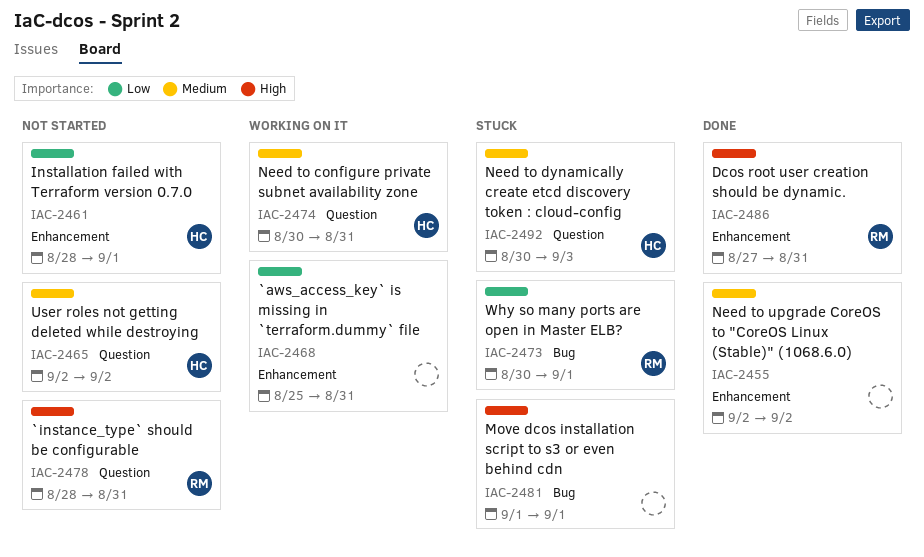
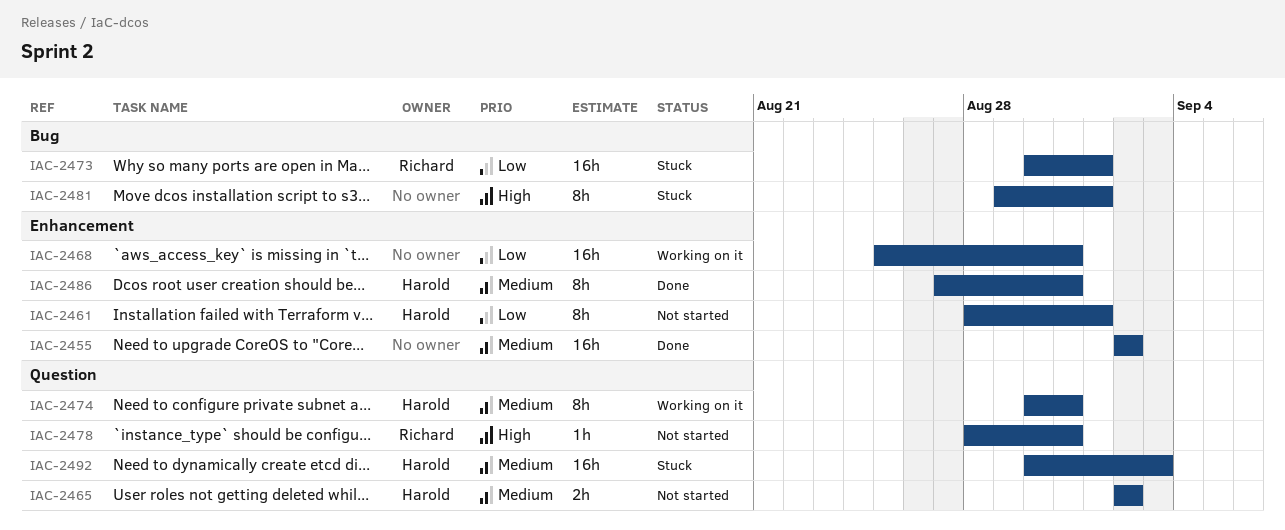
IAC-2481, start: Sep 1 -> Aug 29
IAC-2486, owner: Richard -> Harold
IAC-2486, priority: High -> Medium

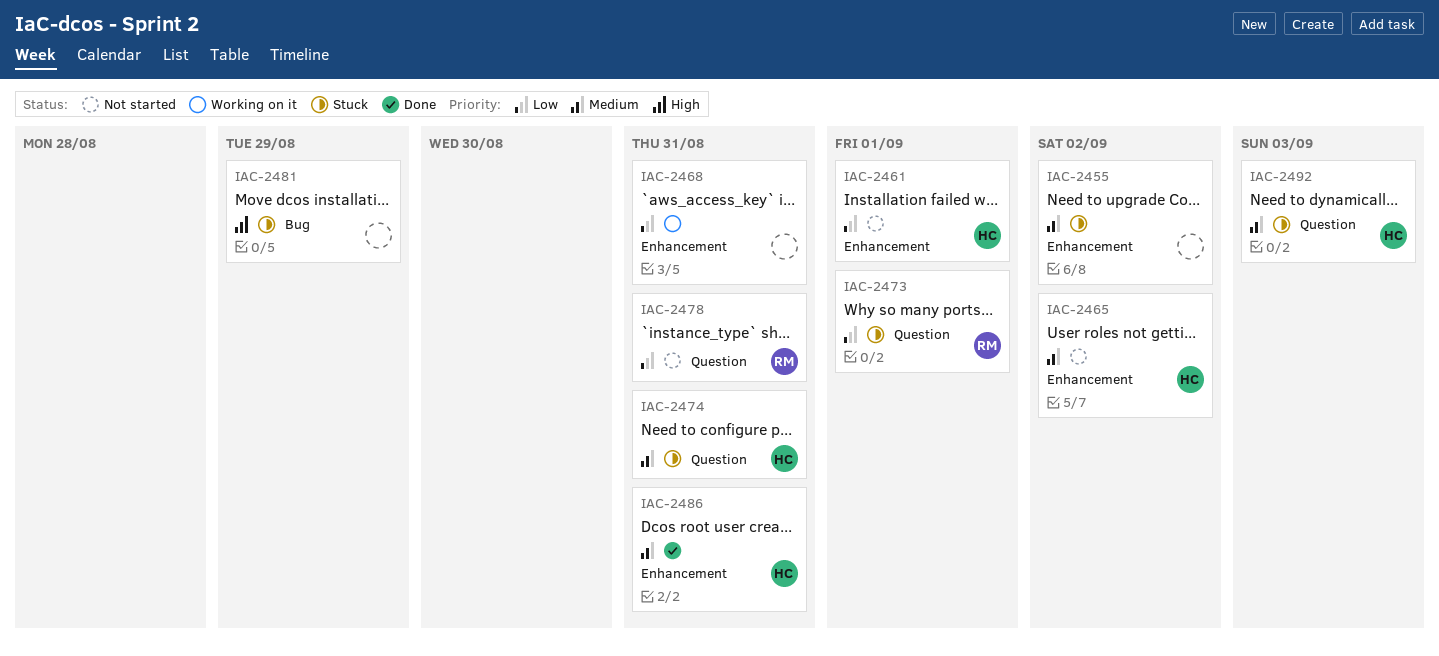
IAC-2455, status: Done -> Stuck
IAC-2465, label: Question -> Enhancement
IAC-2473, label: Bug -> Question
IAC-2474, status: Working on it -> Stuck
IAC-2478, priority: High -> Low
IAC-2481, due: Sep 1 -> Aug 29

